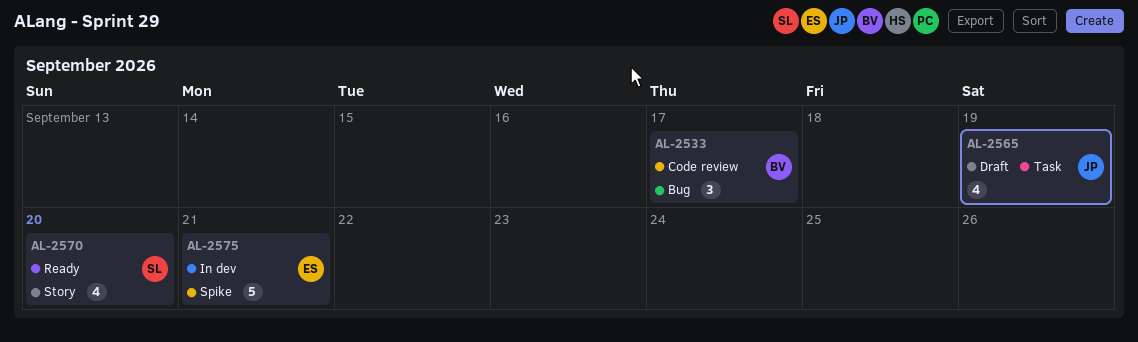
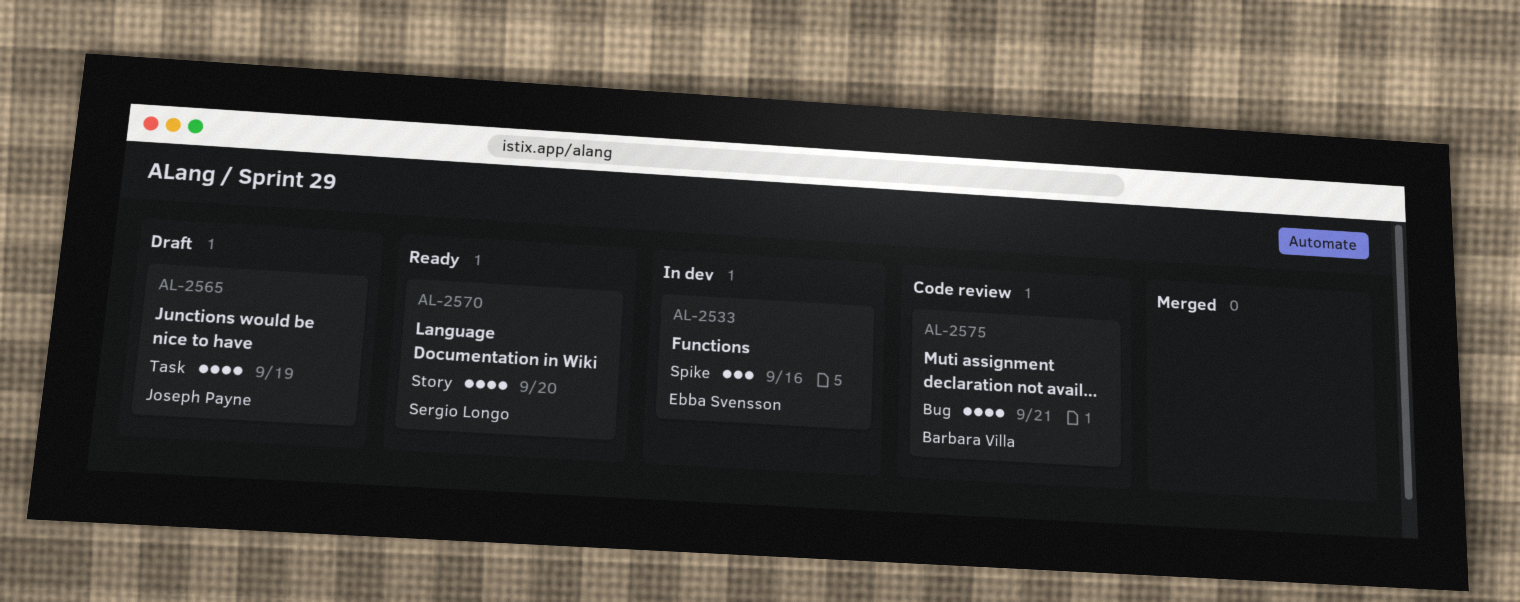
AL-2533, status: Code review -> In dev
AL-2533, owner: Barbara Villa -> Ebba Svensson
AL-2533, label: Bug -> Spike
AL-2533, due: Sep 17 -> Sep 16
AL-2575, status: In dev -> Code review
AL-2575, owner: Ebba Svensson -> Barbara Villa
AL-2575, label: Spike -> Bug
AL-2575, estimate: 5 -> 4

